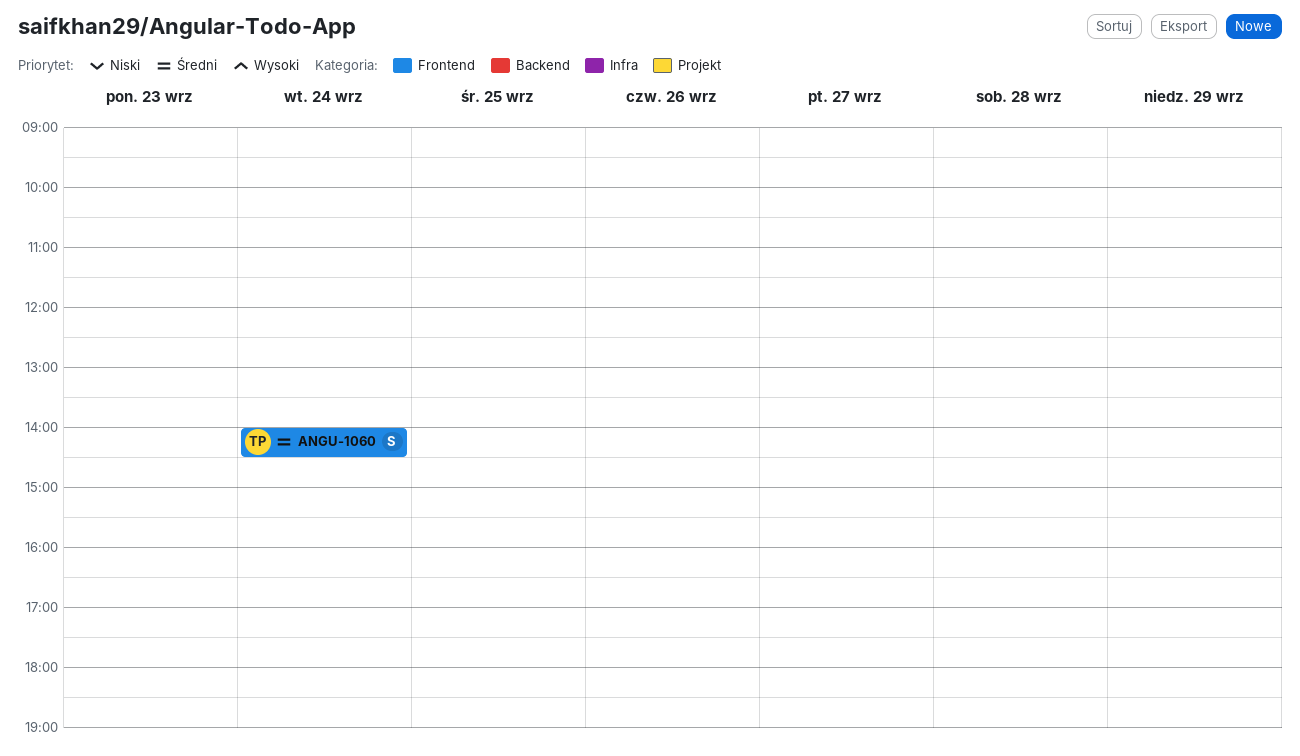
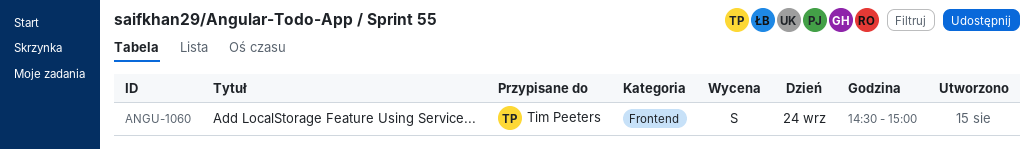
ANGU-1060, begins: 14:00 -> 14:30
ANGU-1060, ends: 14:30 -> 15:00

